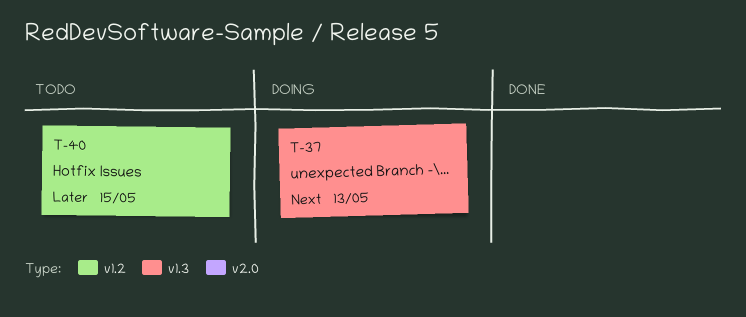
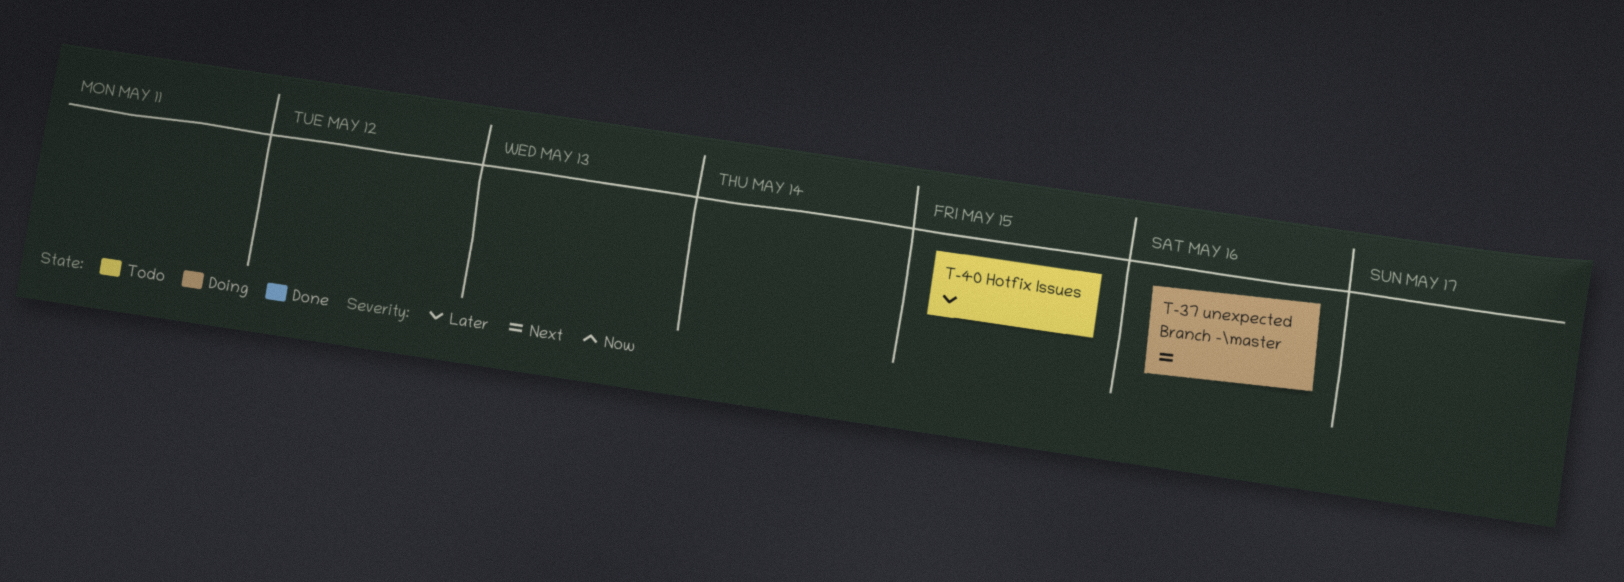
T-37, due: May 13 -> May 16

